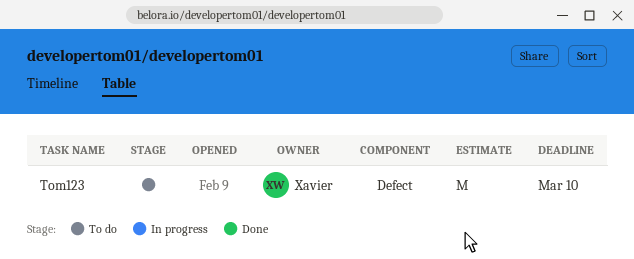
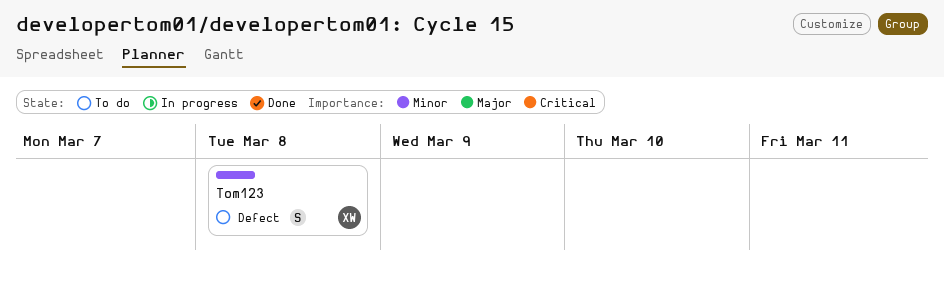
Tom123, estimate: M -> S
Tom123, due: Mar 10 -> Mar 8

